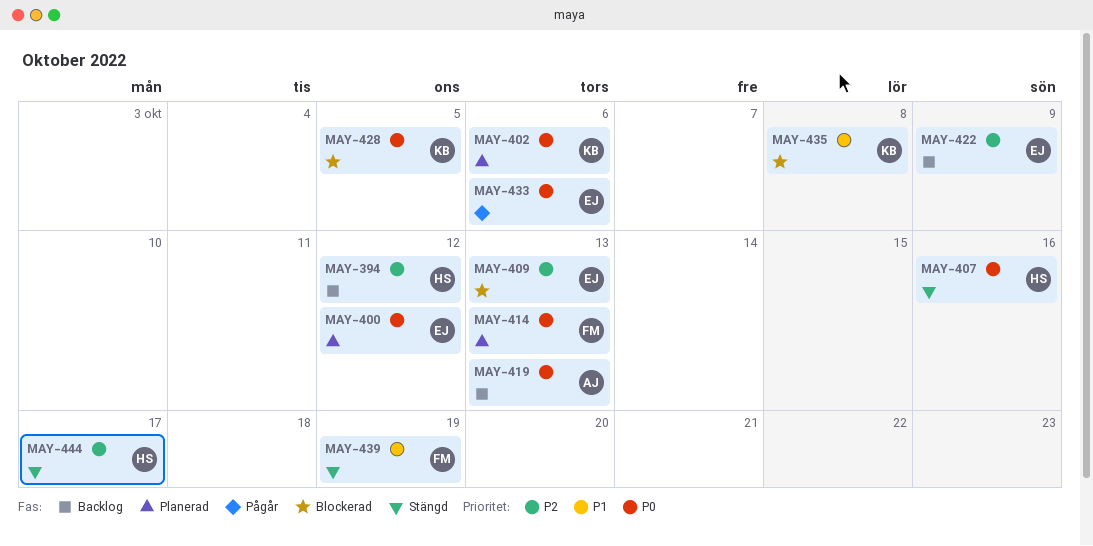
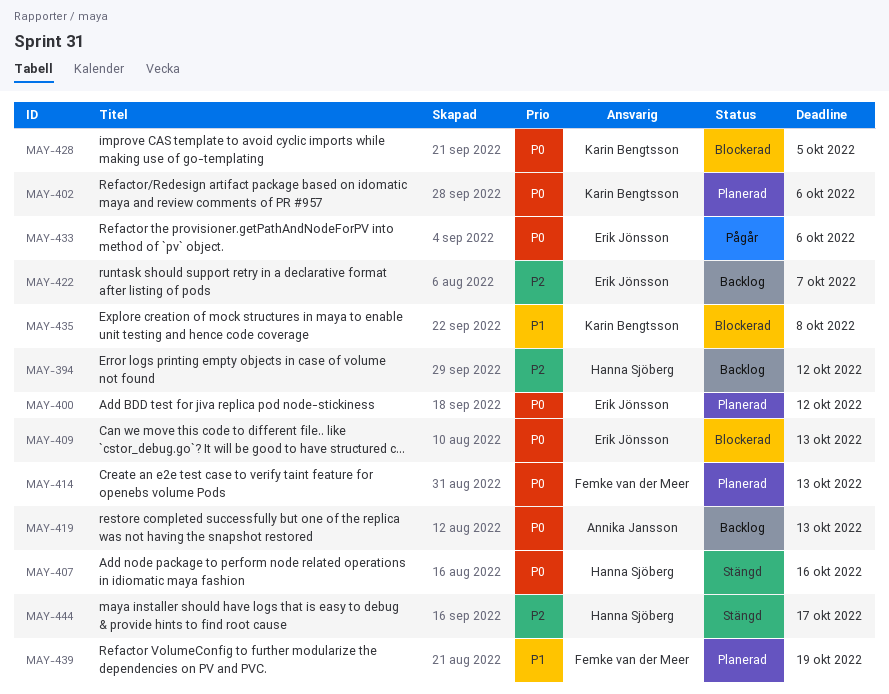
MAY-409, priority: P2 -> P0
MAY-422, due: Oct 9 -> Oct 7
MAY-439, status: Stängd -> Planerad

